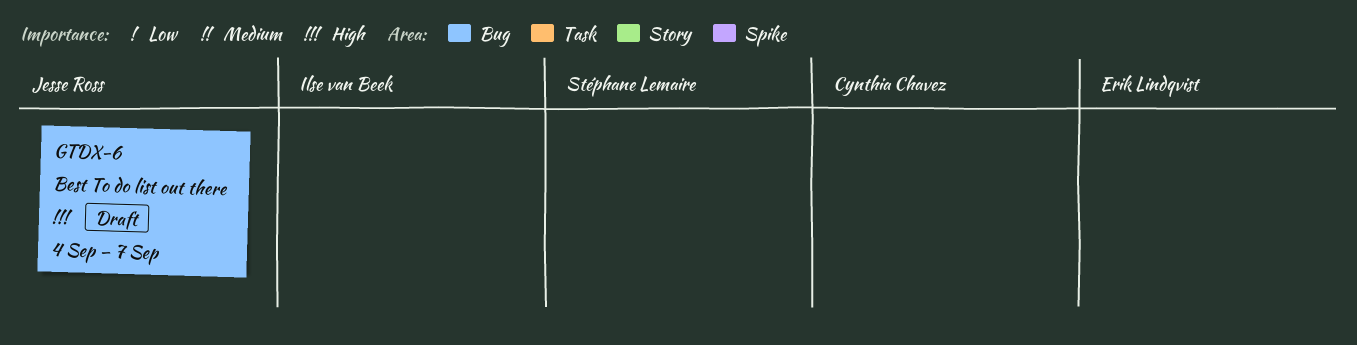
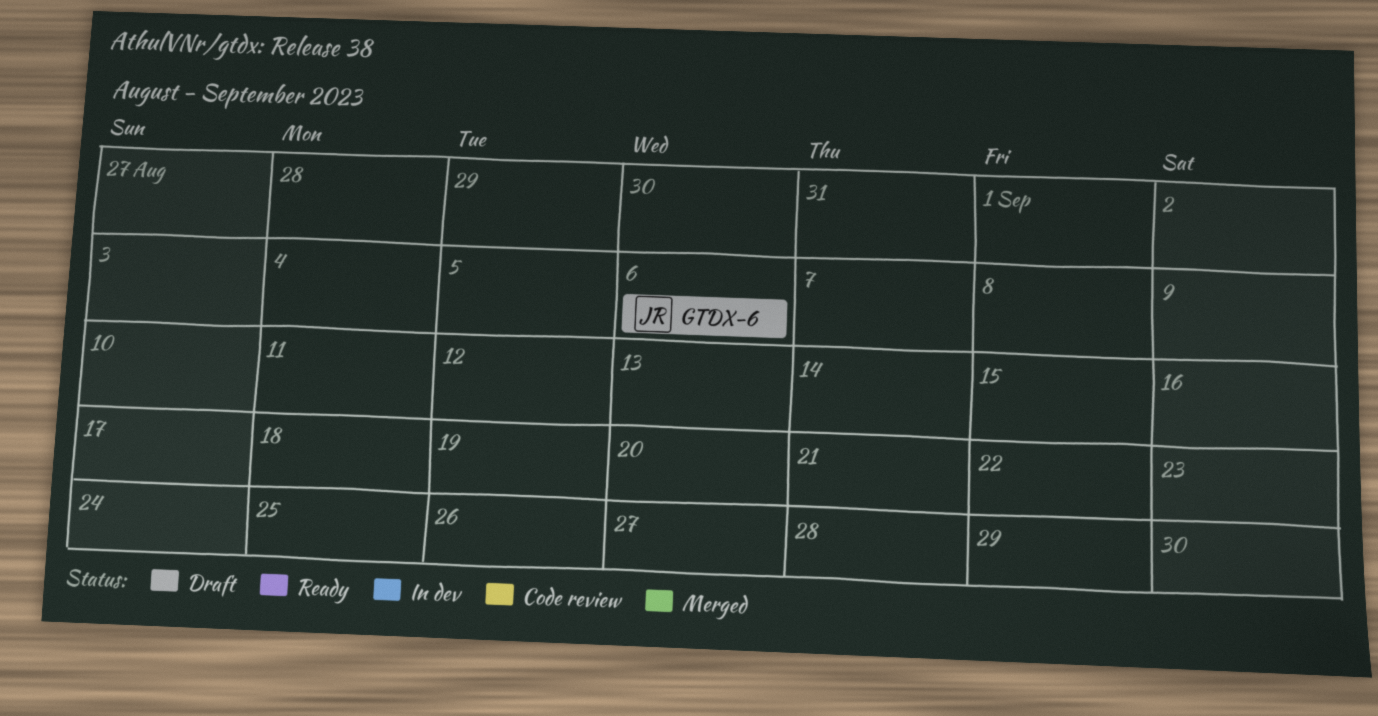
GTDX-6, start: Sep 4 -> Sep 6
GTDX-6, due: Sep 7 -> Sep 6

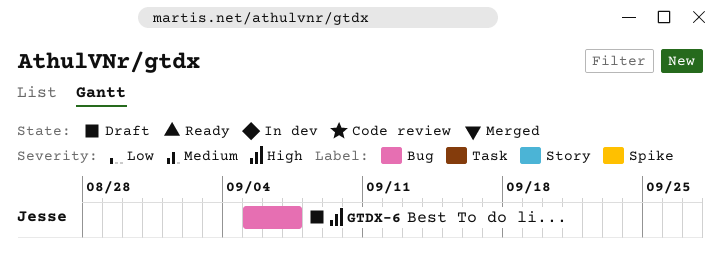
GTDX-6, start: Sep 6 -> Sep 5
GTDX-6, due: Sep 6 -> Sep 7

